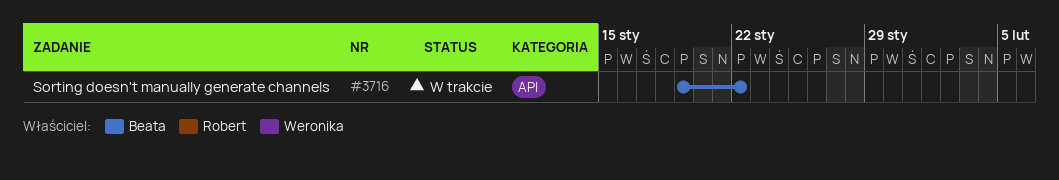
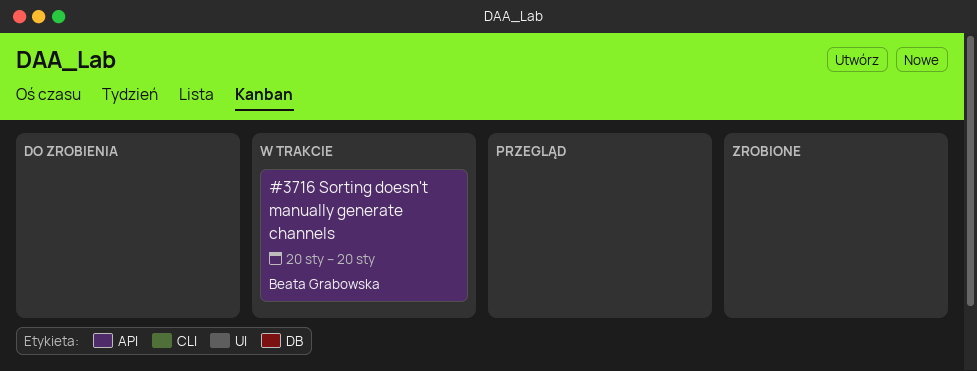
#3716, start: Jan 19 -> Jan 20
#3716, due: Jan 22 -> Jan 20

